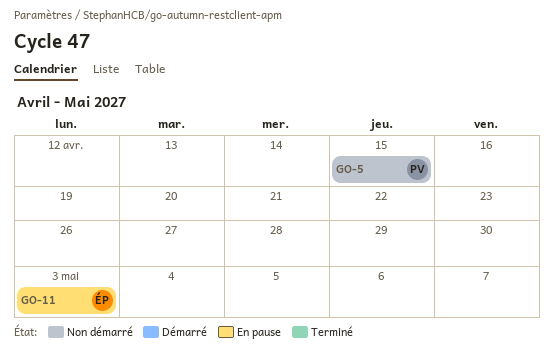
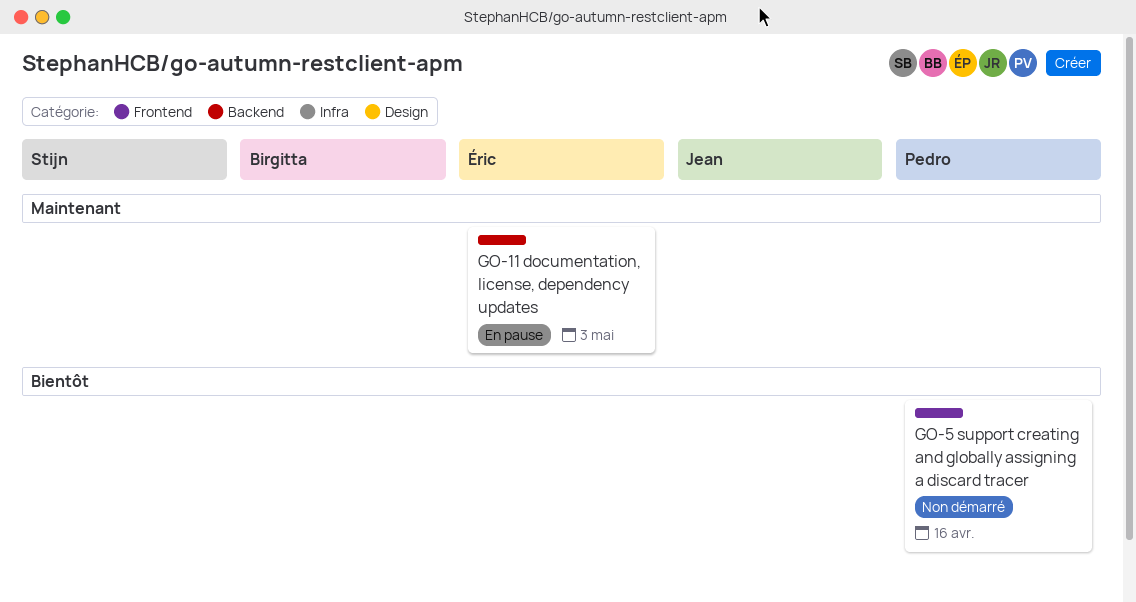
GO-5, due: Apr 15 -> Apr 16

